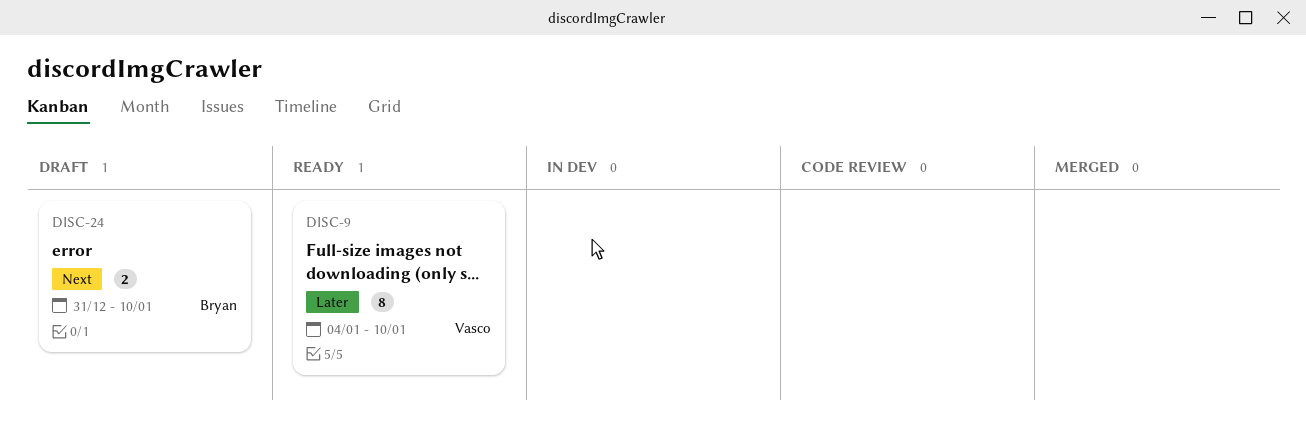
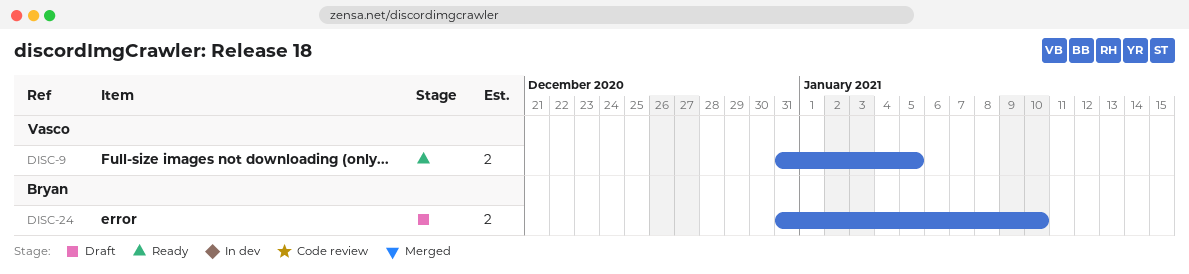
DISC-9, estimate: 8 -> 2
DISC-9, start: Jan 4 -> Dec 31
DISC-9, due: Jan 10 -> Jan 5

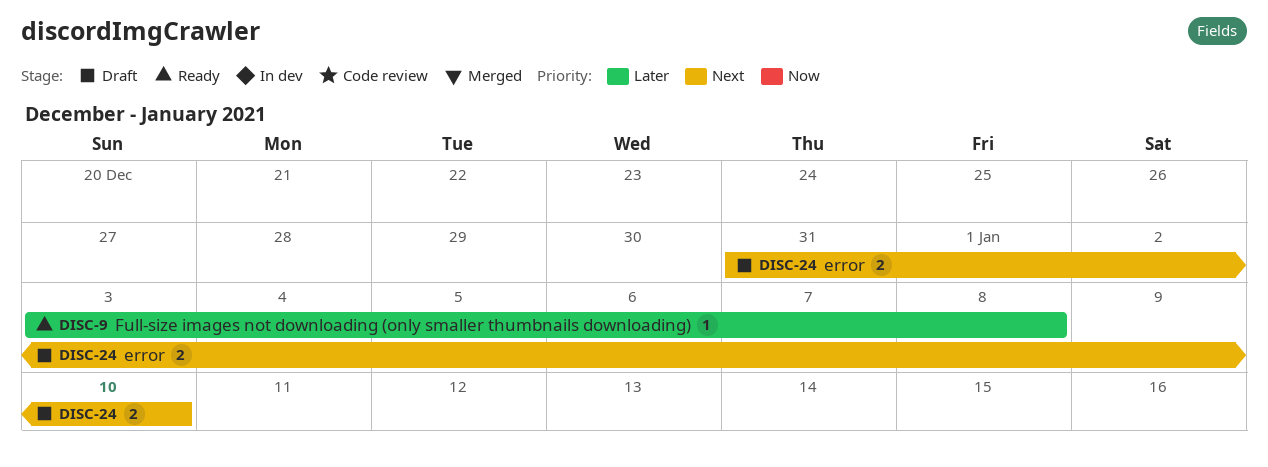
DISC-9, estimate: 2 -> 1
DISC-9, start: Dec 31 -> Jan 3
DISC-9, due: Jan 5 -> Jan 8

